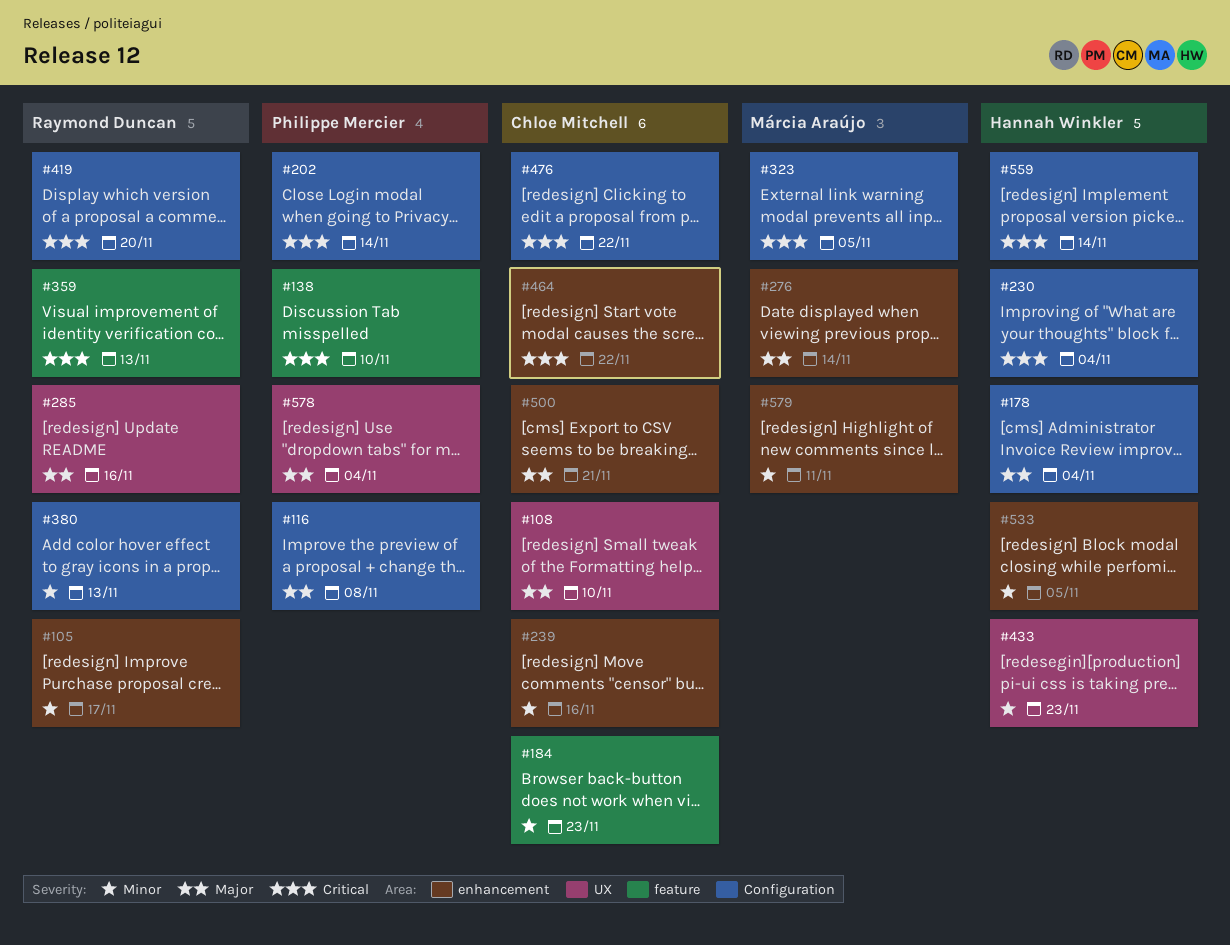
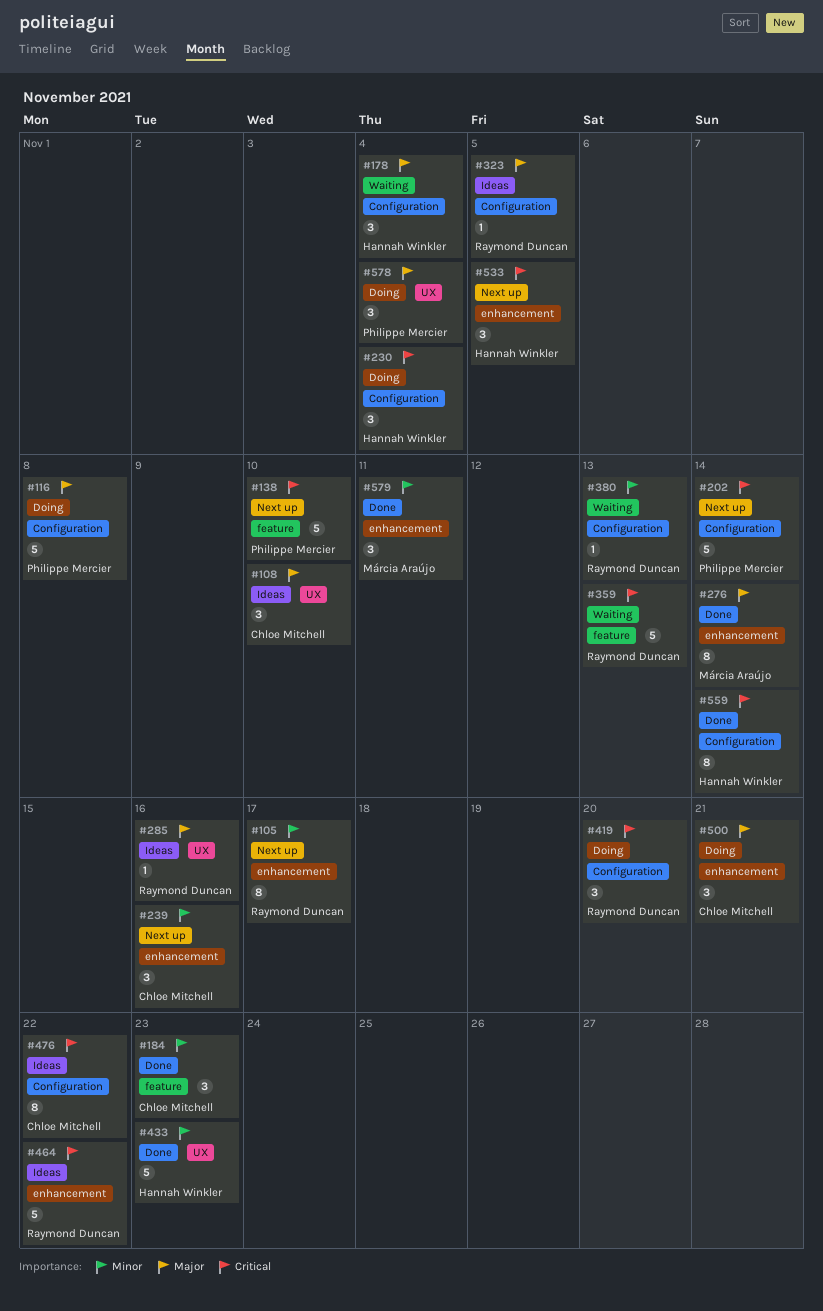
#323, owner: Márcia Araújo -> Raymond Duncan
#323, priority: Critical -> Major
#464, owner: Chloe Mitchell -> Raymond Duncan
#533, priority: Minor -> Critical

